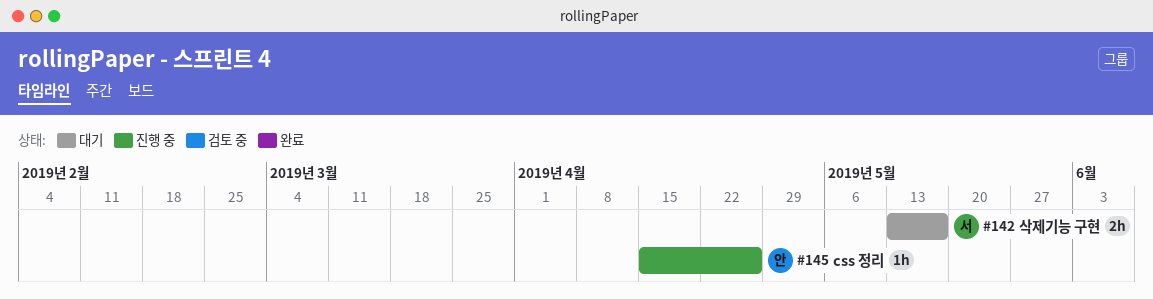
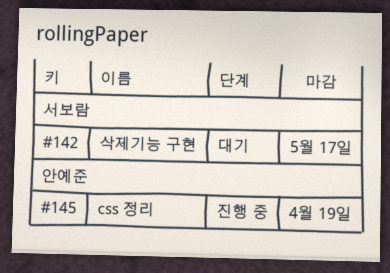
#145, due: Apr 26 -> Apr 19

